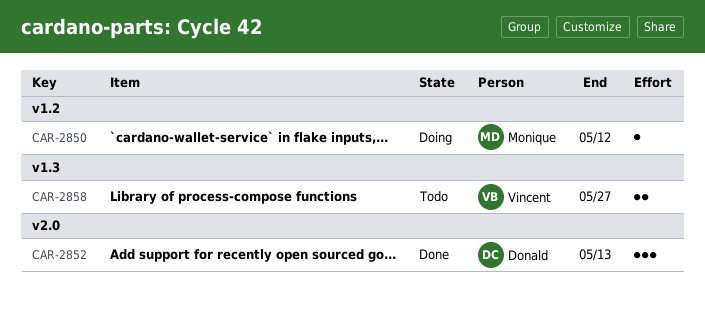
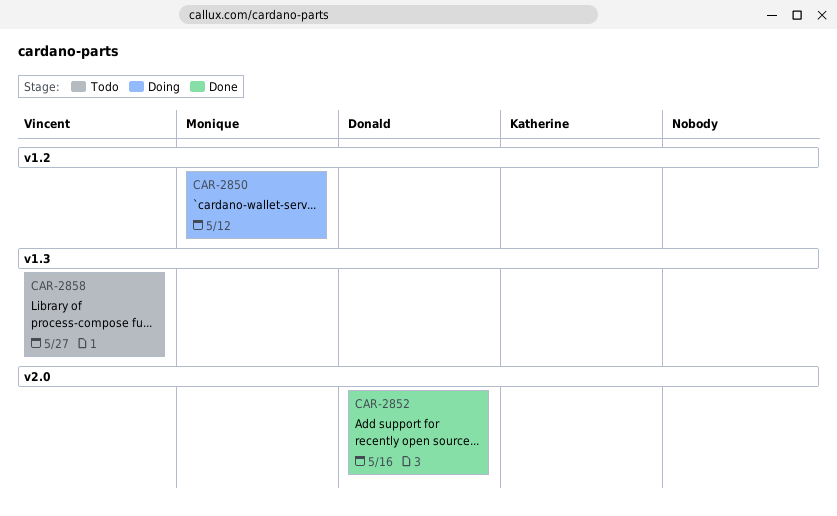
CAR-2852, due: May 13 -> May 16

